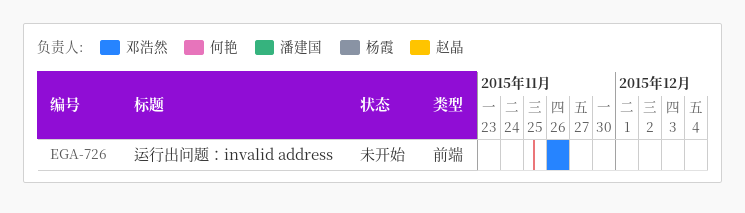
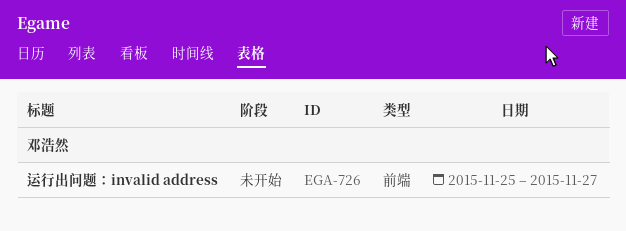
EGA-726, start: Nov 26 -> Nov 25
EGA-726, due: Nov 26 -> Nov 27

